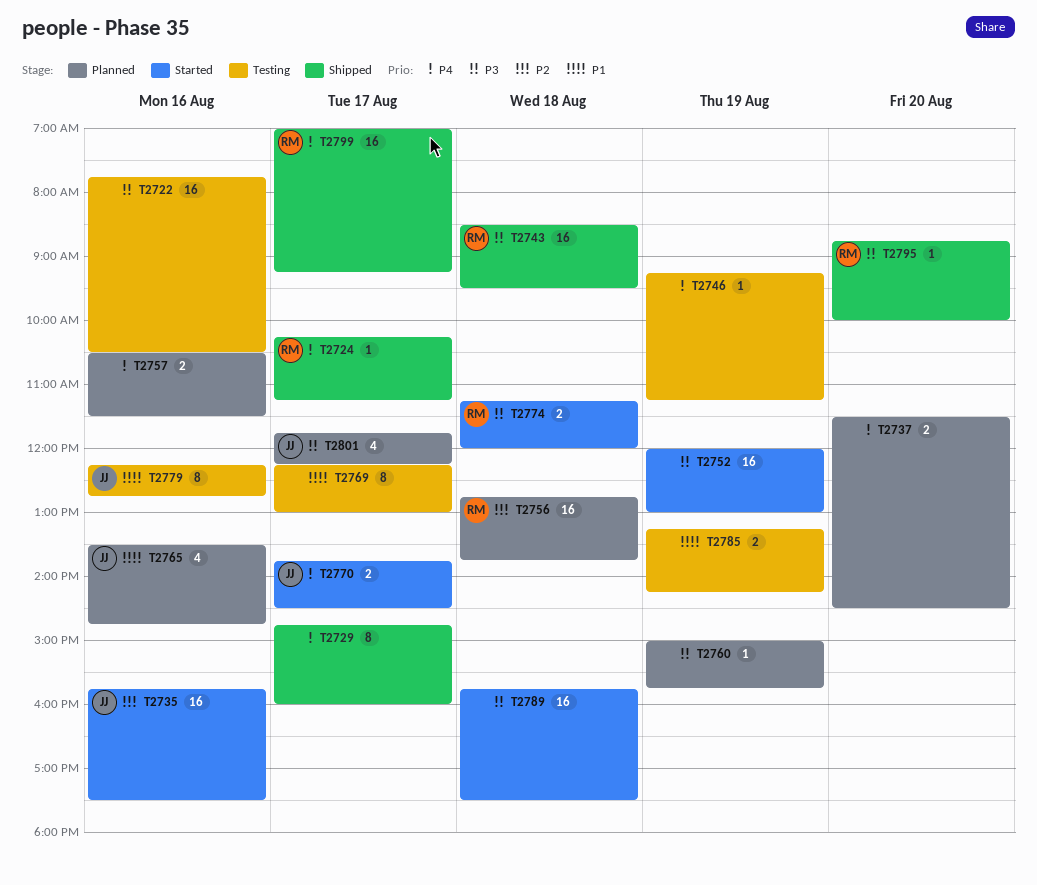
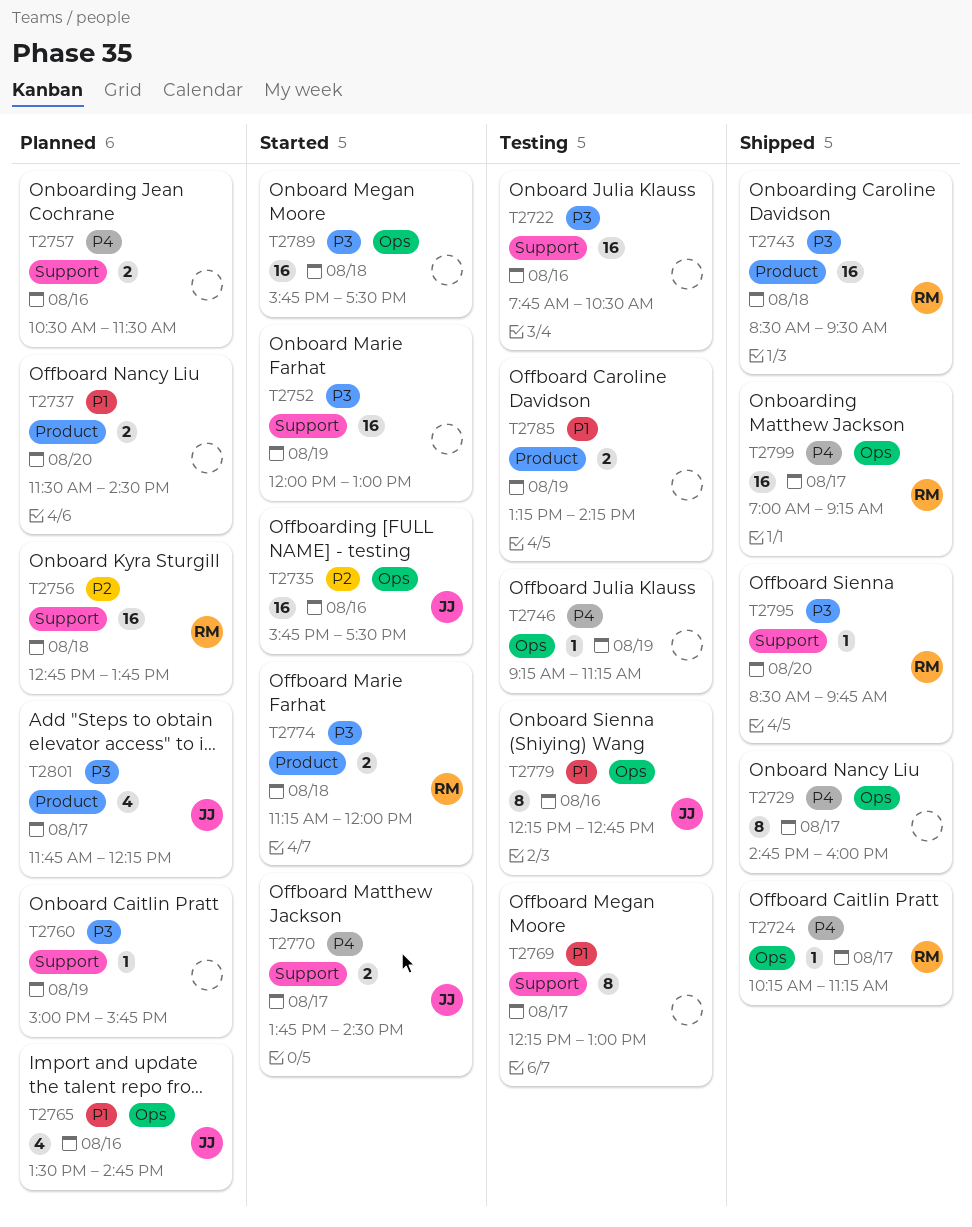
T2737, priority: P4 -> P1
T2795, begins: 08:45 -> 08:30
T2795, ends: 10:00 -> 09:45

